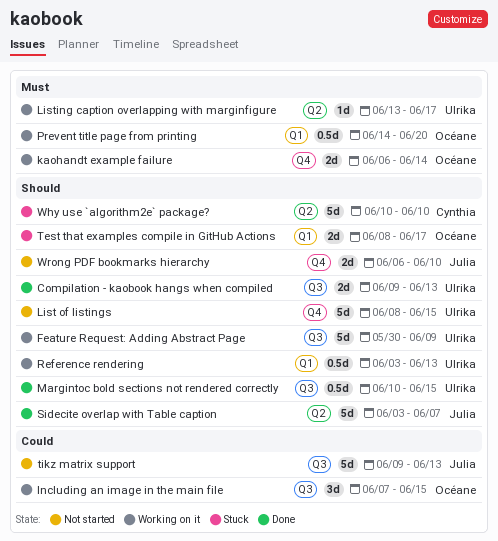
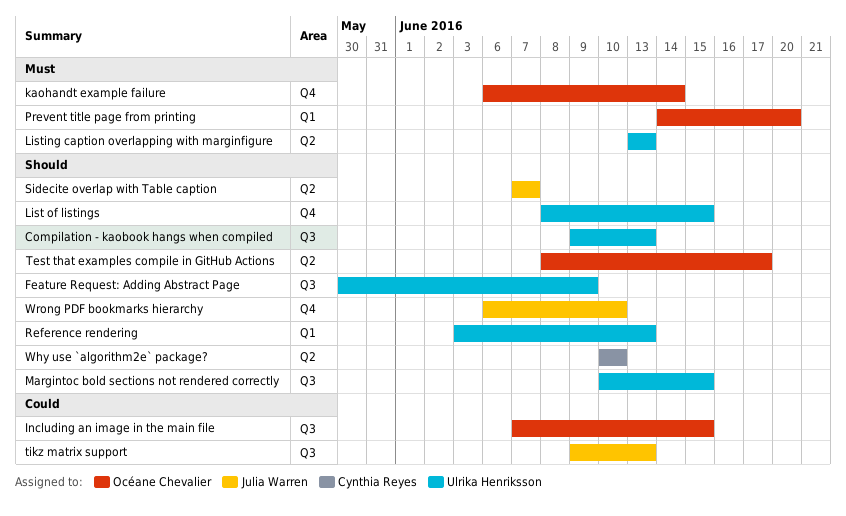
Listing caption overlapping with marginfigure, due: Jun 17 -> Jun 13
Sidecite overlap with Table caption, start: Jun 3 -> Jun 7
Test that examples compile in GitHub Actions, label: Q1 -> Q2

